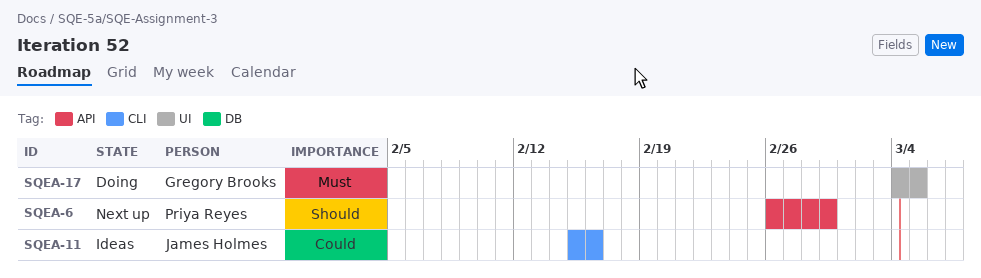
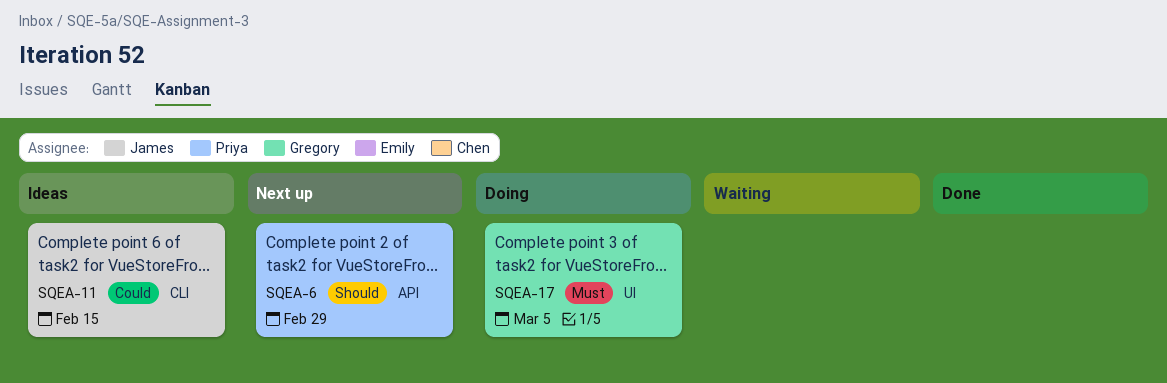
SQEA-11, due: Feb 16 -> Feb 15

